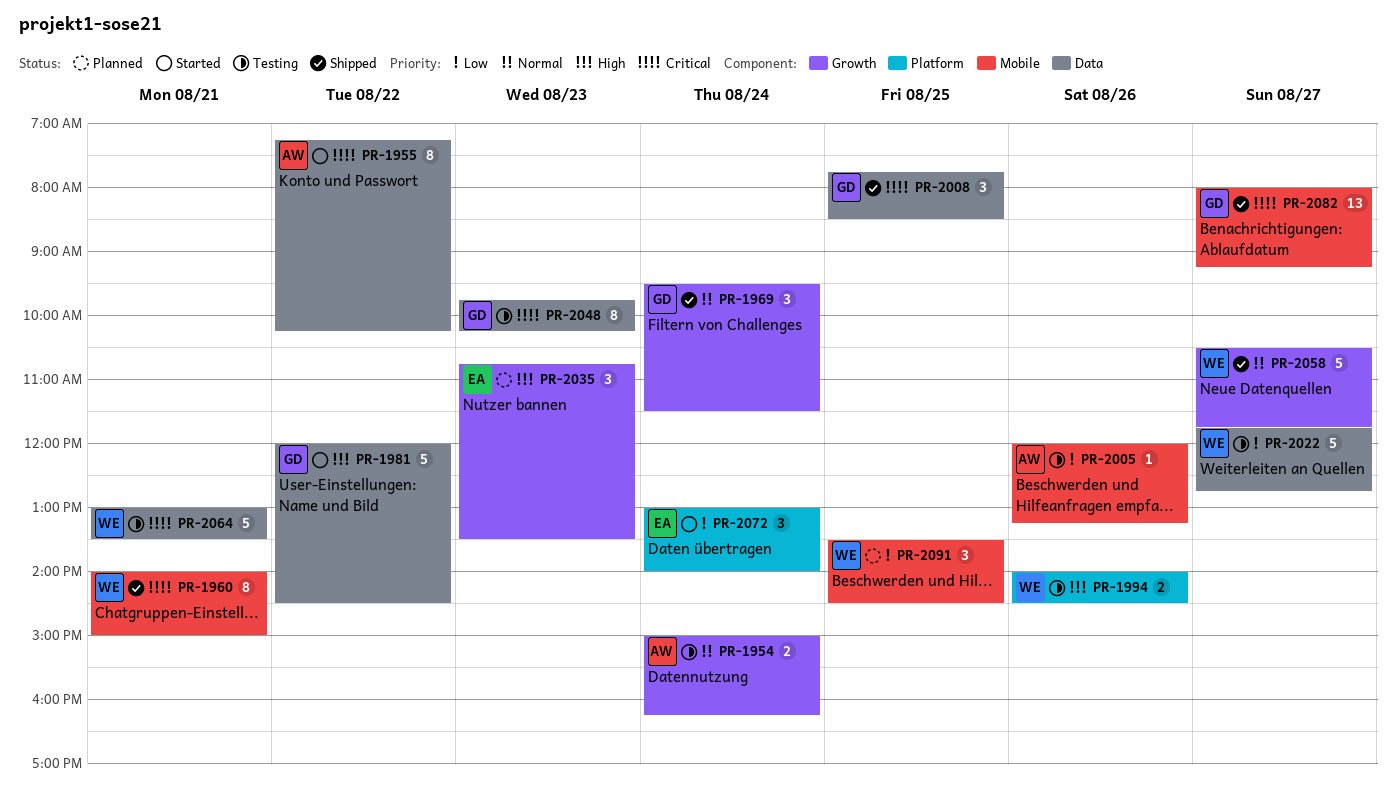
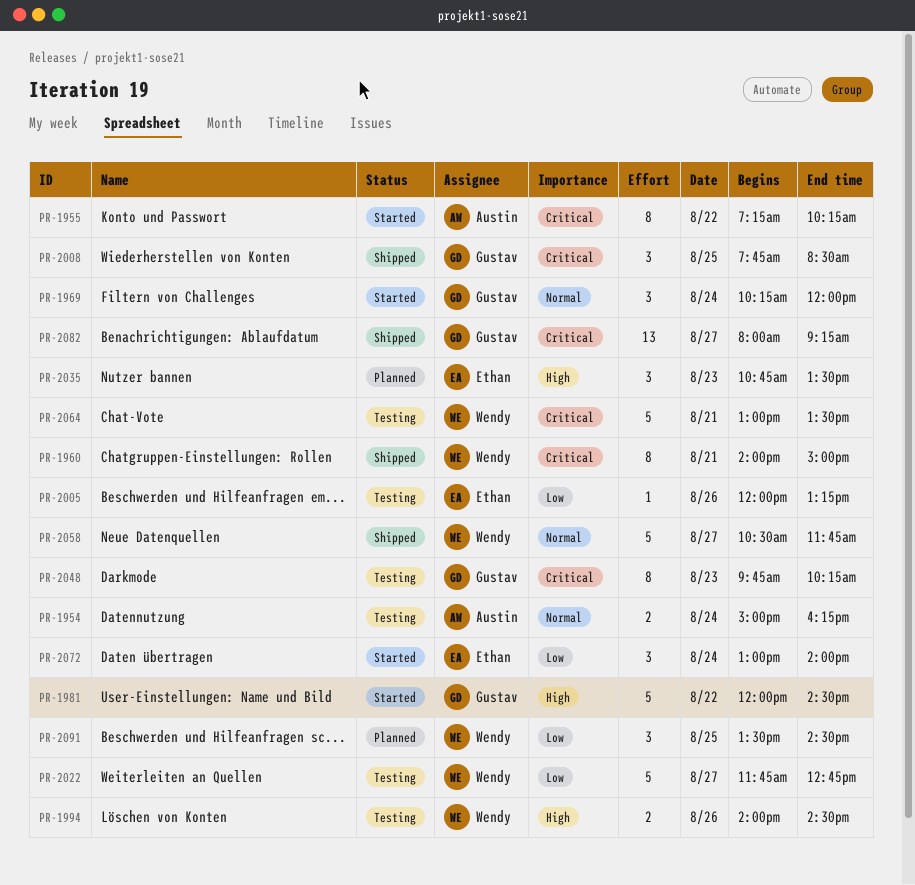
PR-1969, status: Shipped -> Started
PR-1969, begins: 09:30 -> 10:15
PR-1969, ends: 11:30 -> 12:00
PR-2005, owner: Austin -> Ethan

